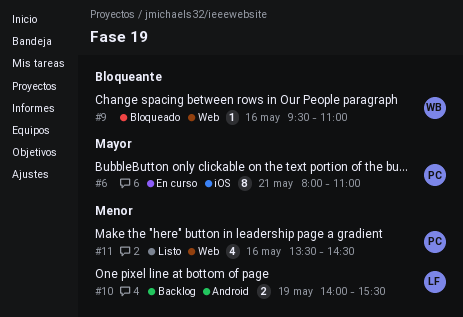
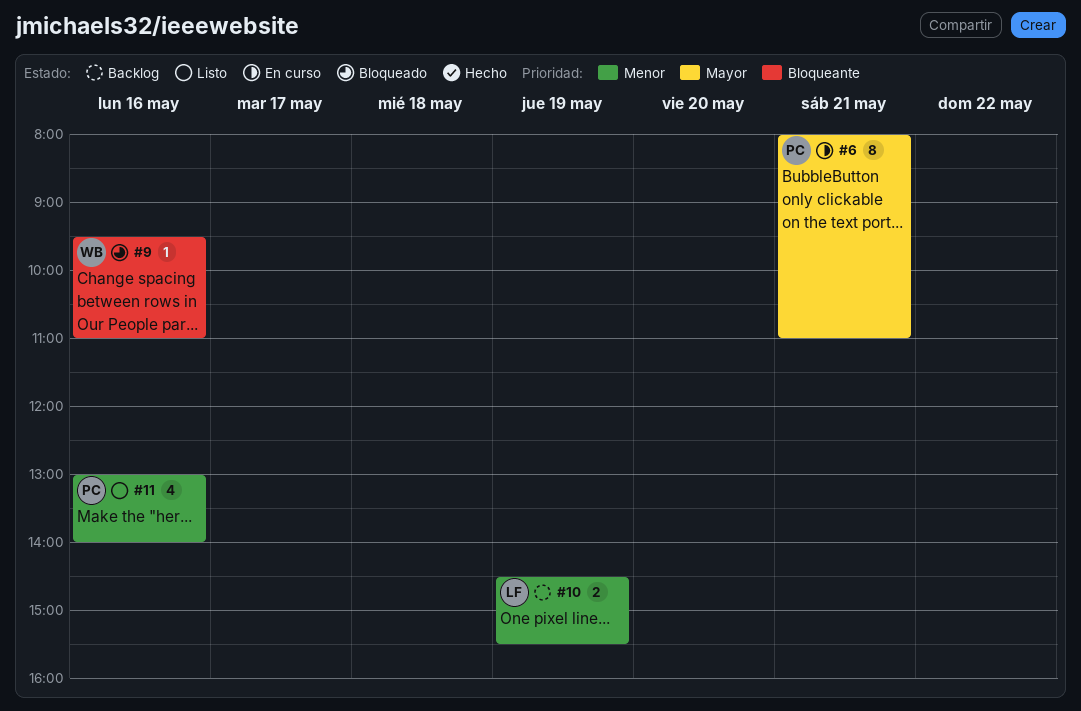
#10, begins: 14:00 -> 14:30
#11, begins: 13:30 -> 13:00
#11, ends: 14:30 -> 14:00

